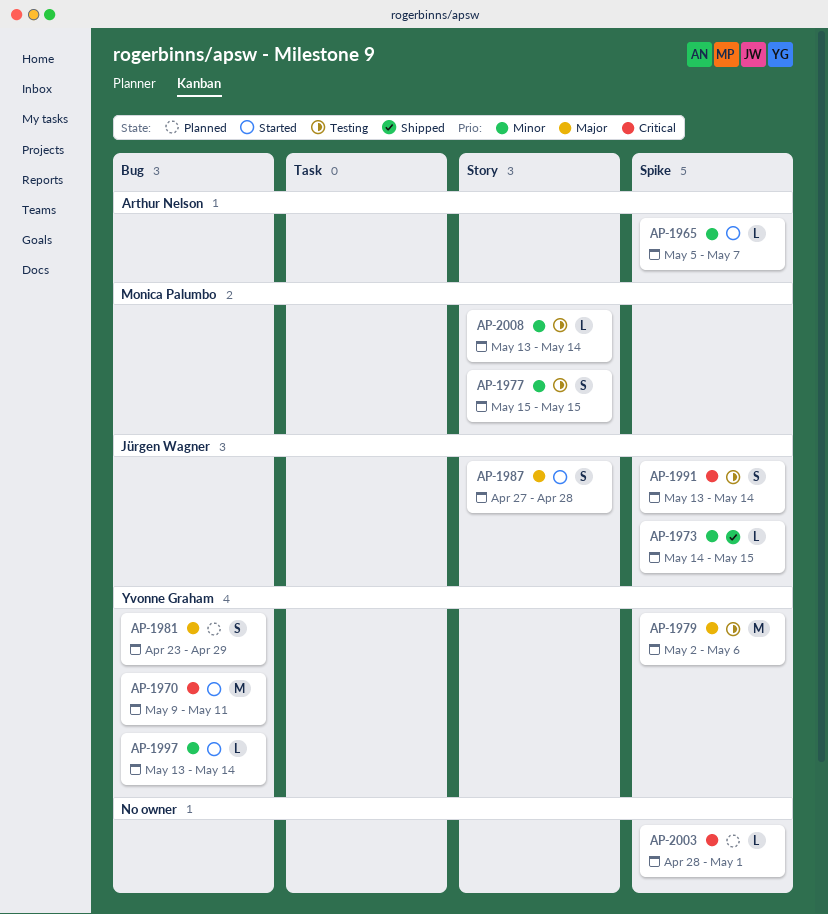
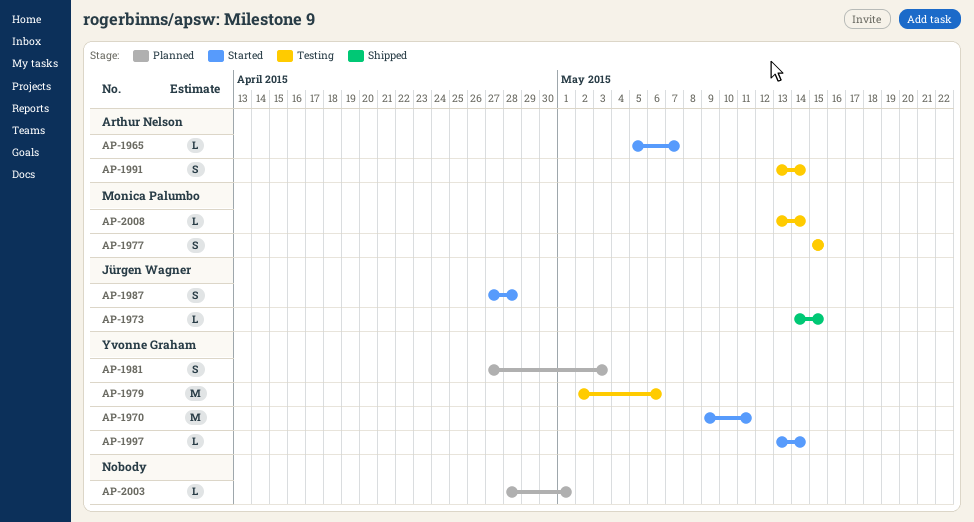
AP-1981, start: Apr 23 -> Apr 27
AP-1981, due: Apr 29 -> May 3
AP-1991, owner: Jürgen Wagner -> Arthur Nelson

